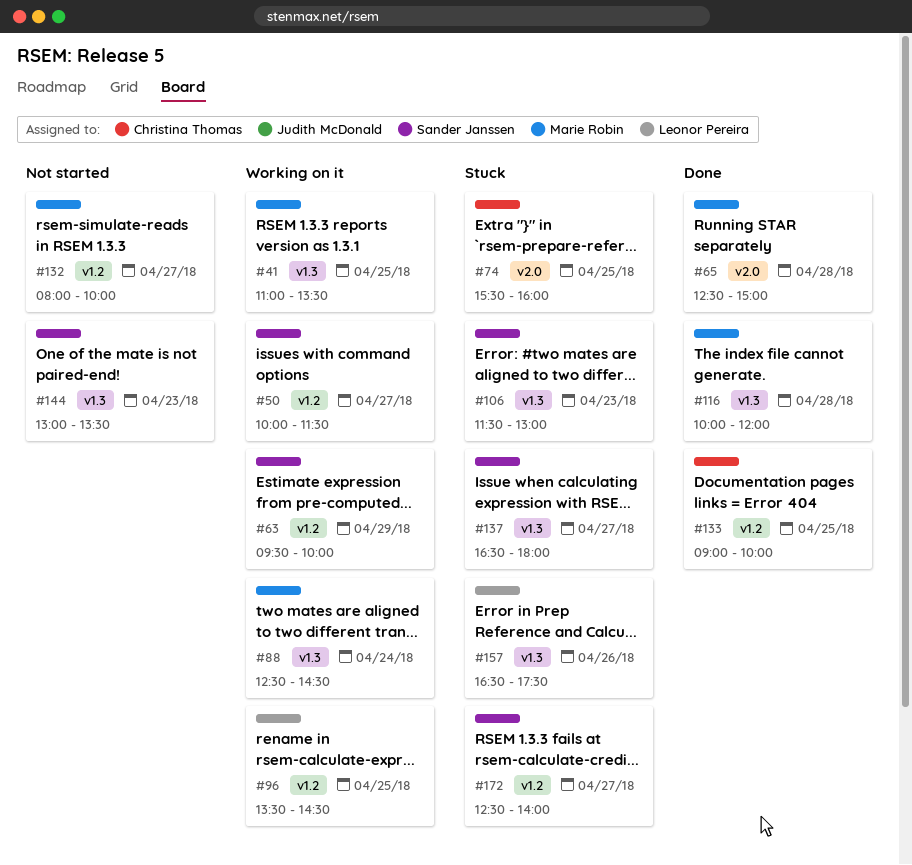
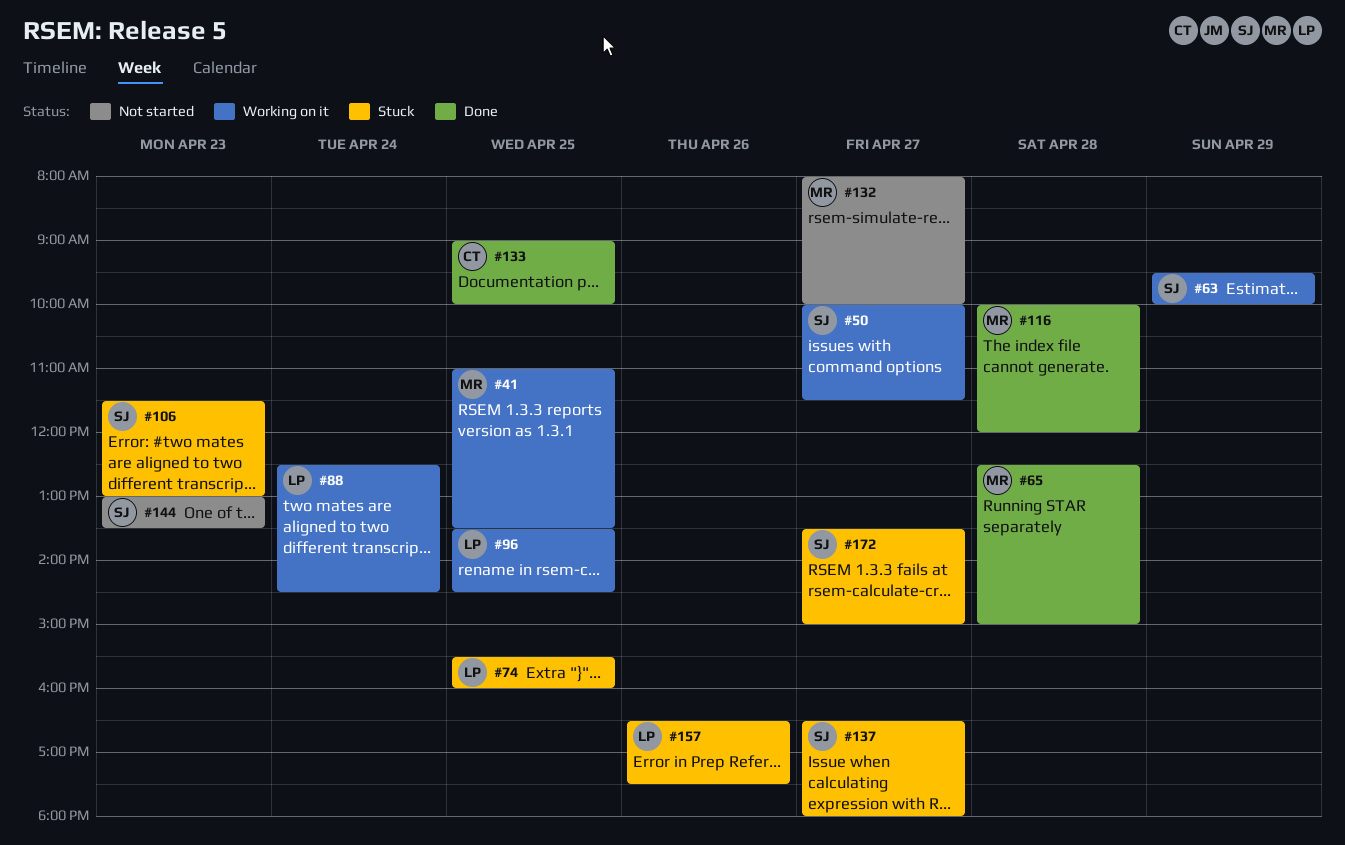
#74, owner: Christina Thomas -> Leonor Pereira
#88, owner: Marie Robin -> Leonor Pereira
#172, begins: 12:30 -> 13:30
#172, ends: 14:00 -> 15:00

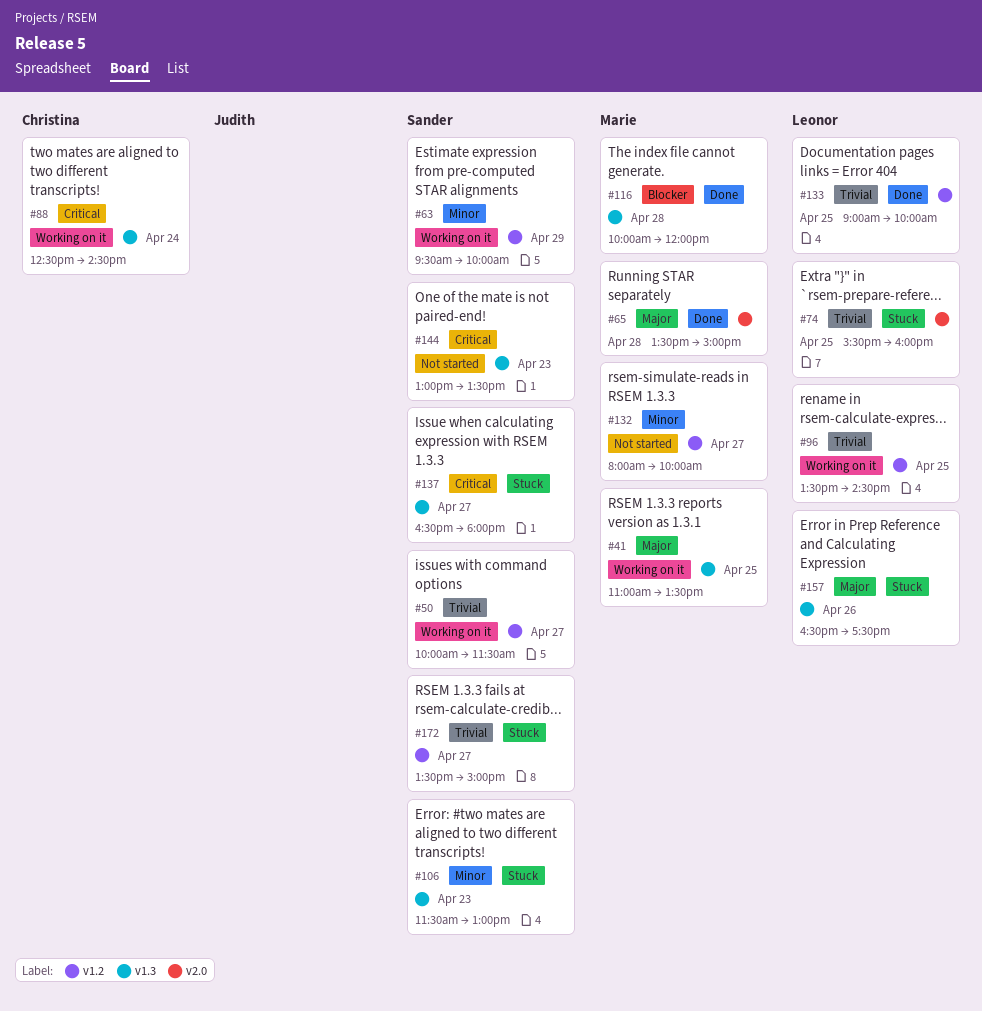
#65, begins: 12:30 -> 13:30
#88, owner: Leonor -> Christina
#133, owner: Christina -> Leonor

